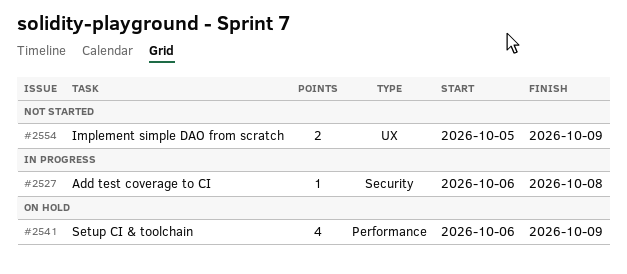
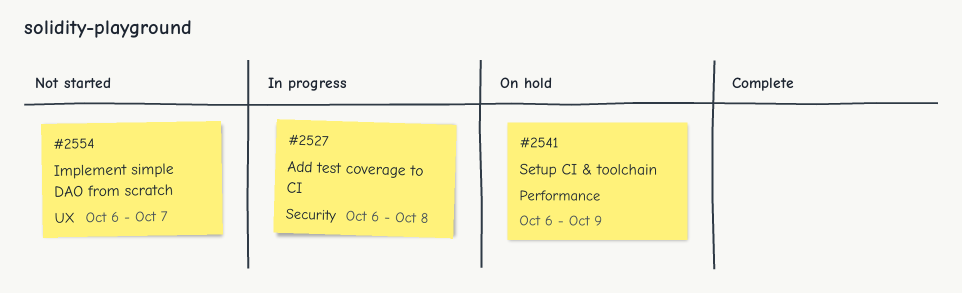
#2554, start: Oct 5 -> Oct 6
#2554, due: Oct 9 -> Oct 7

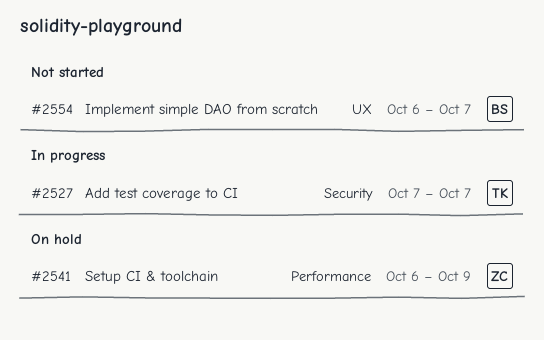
#2527, start: Oct 6 -> Oct 7
#2527, due: Oct 8 -> Oct 7

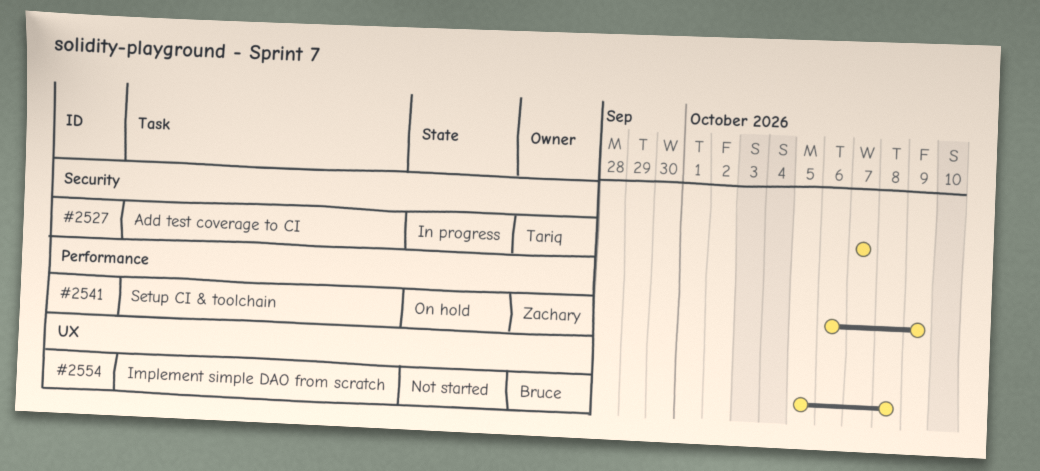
#2554, start: Oct 6 -> Oct 5
#2554, due: Oct 7 -> Oct 8

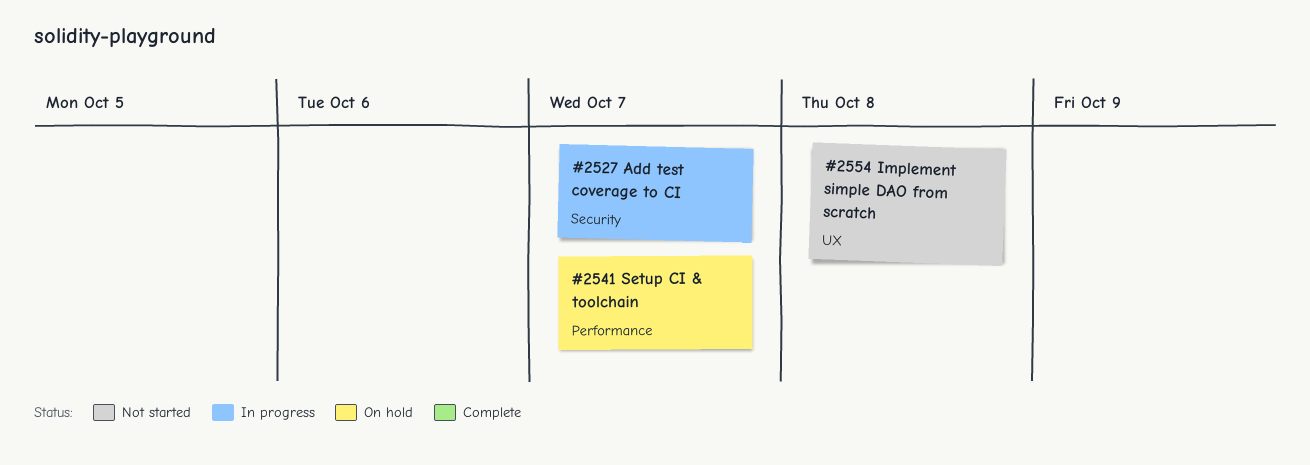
#2541, due: Oct 9 -> Oct 7

